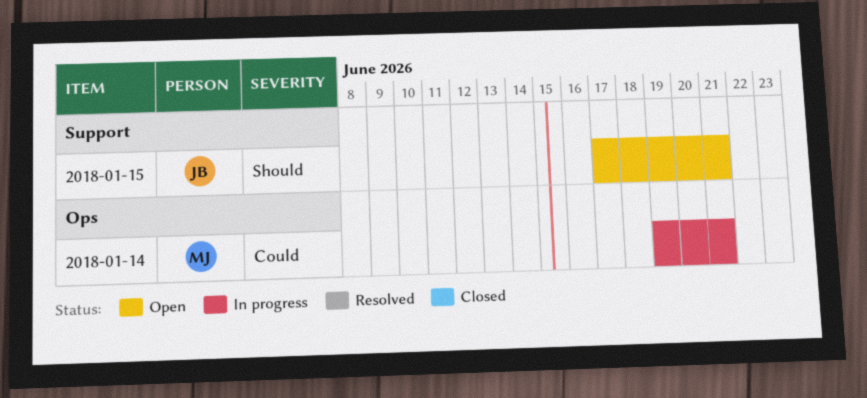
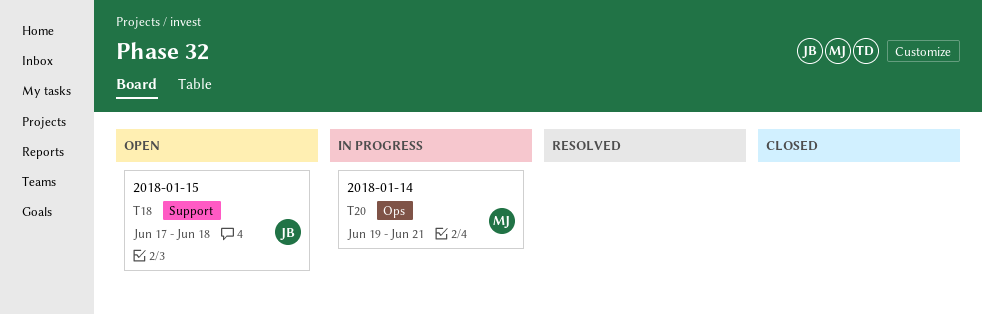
2018-01-15, due: Jun 21 -> Jun 18

